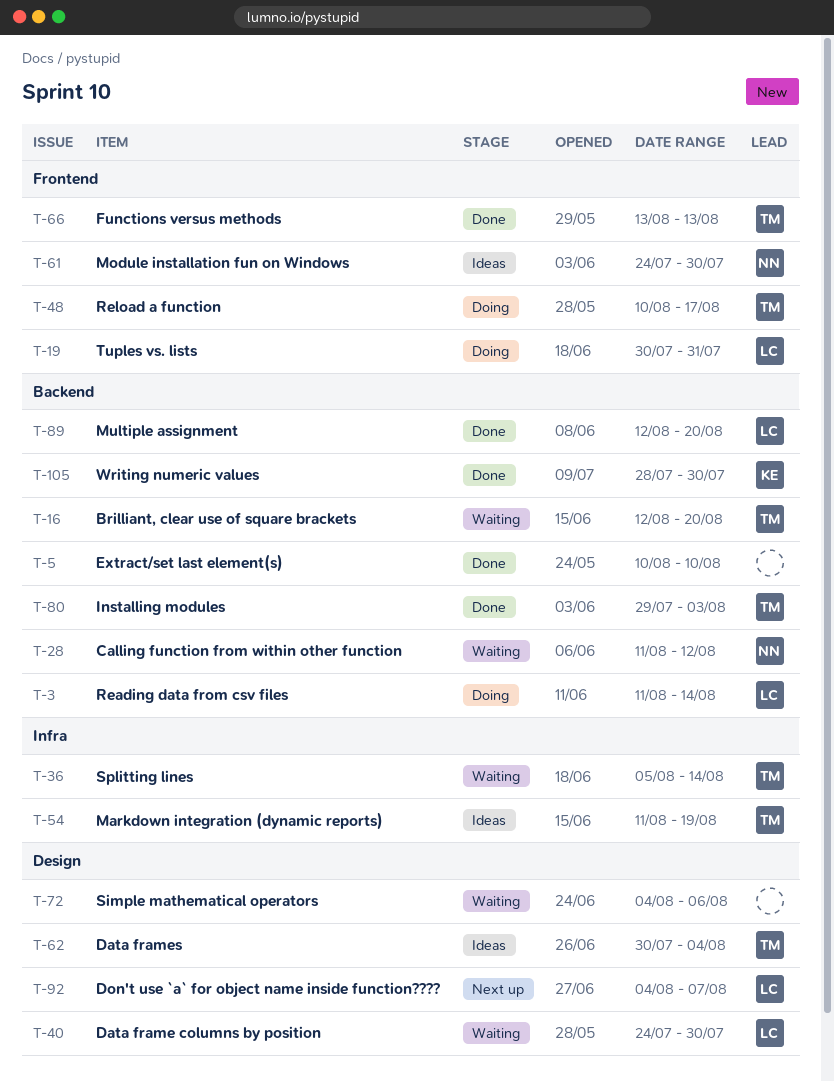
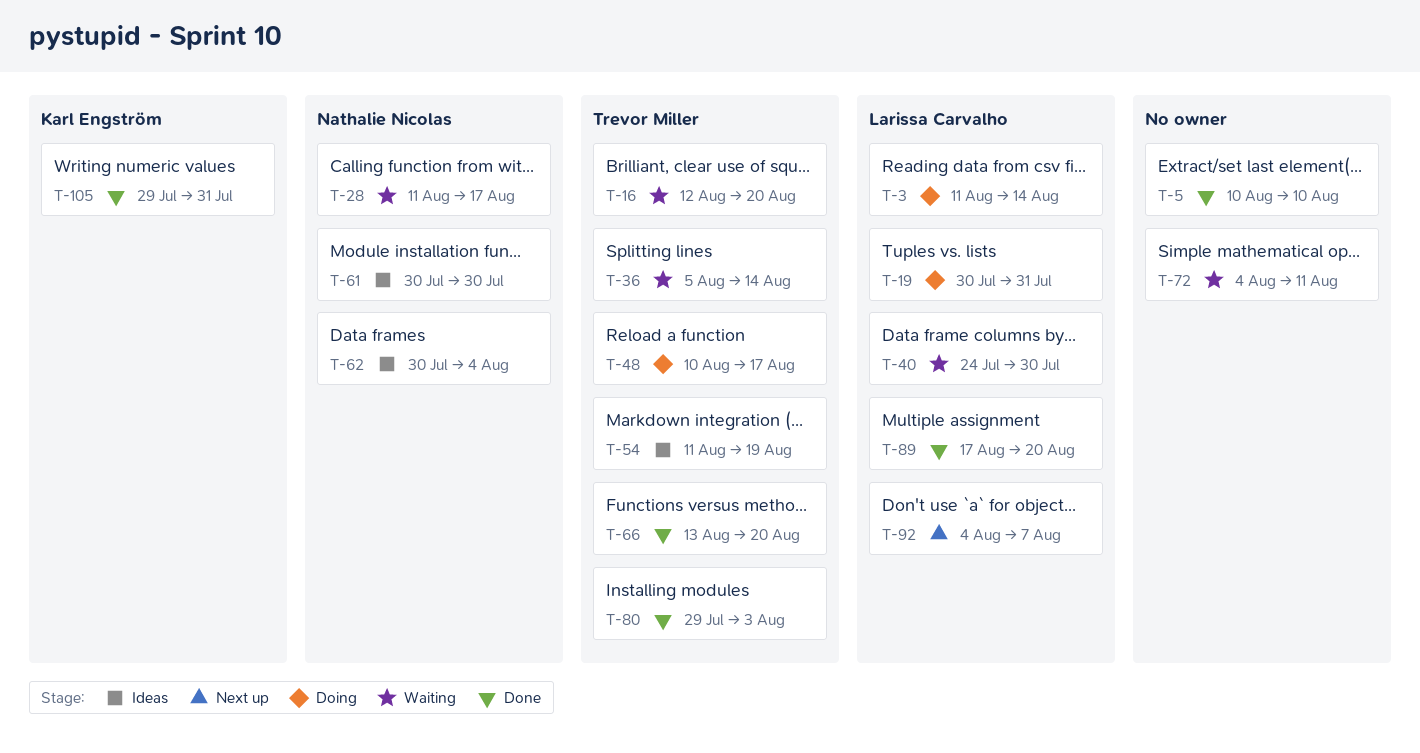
T-28, due: Aug 12 -> Aug 17
T-61, start: Jul 24 -> Jul 30
T-62, owner: Trevor Miller -> Nathalie Nicolas
T-66, due: Aug 13 -> Aug 20
T-72, due: Aug 6 -> Aug 11
T-89, start: Aug 12 -> Aug 17
T-105, start: Jul 28 -> Jul 29
T-105, due: Jul 30 -> Jul 31

